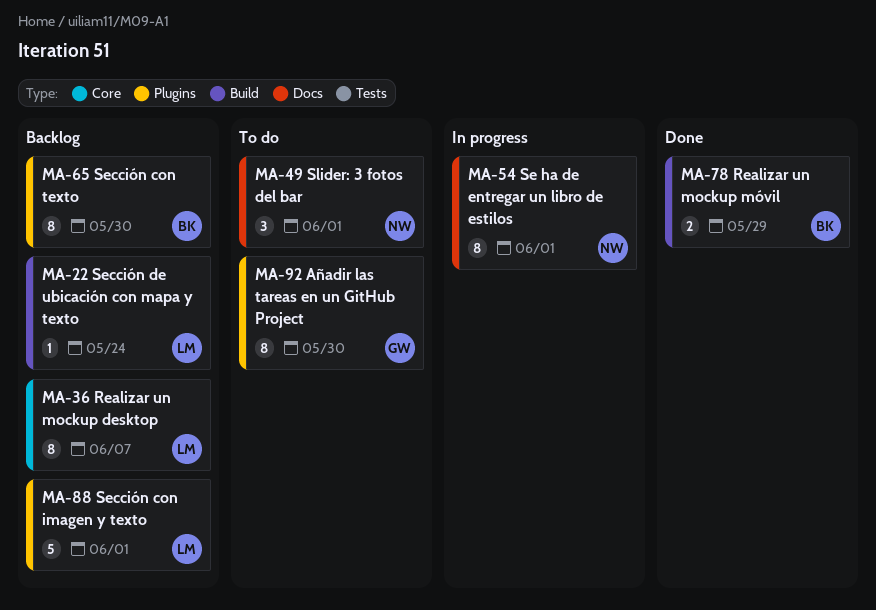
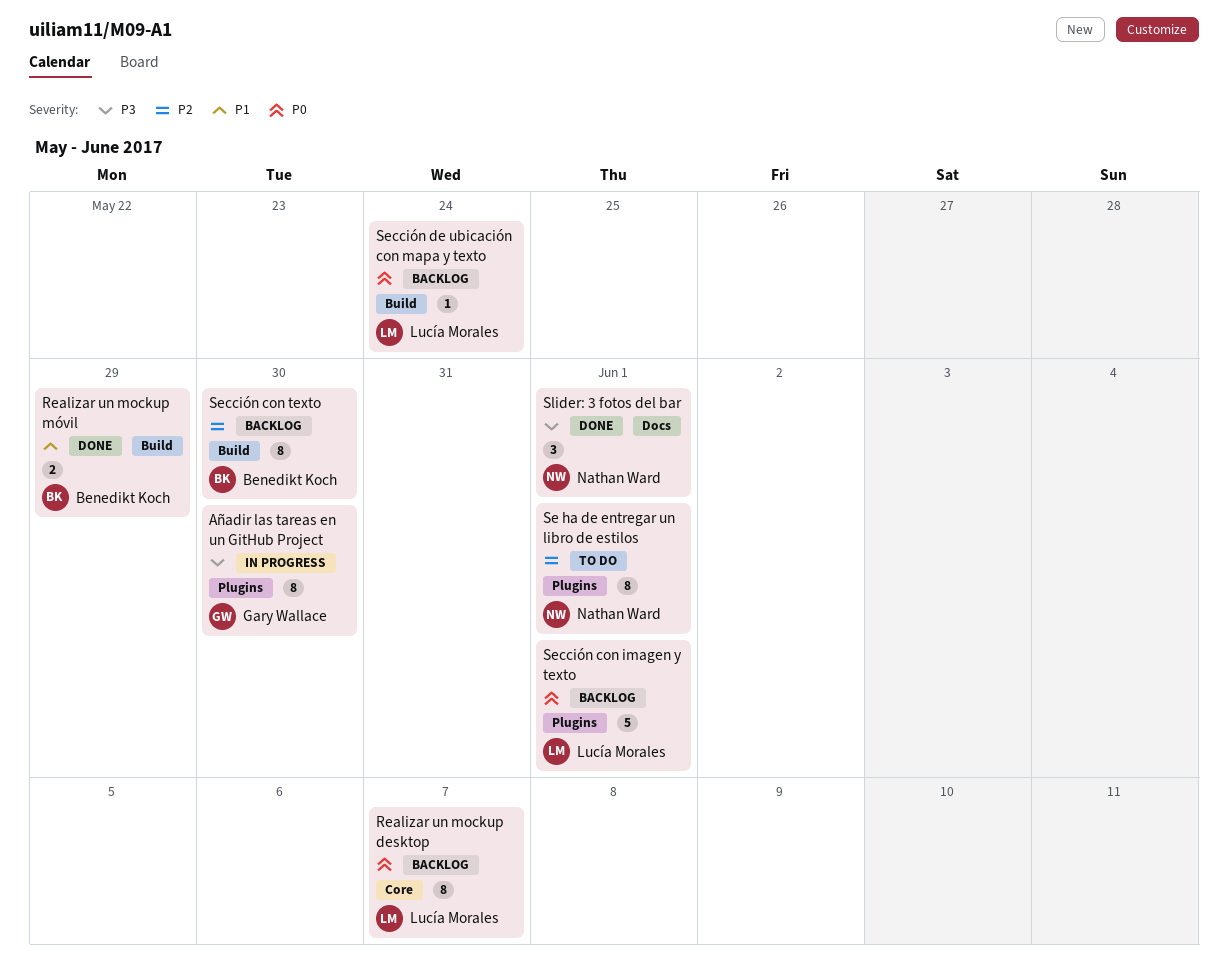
Añadir las tareas en un GitHub Project, status: To do -> In progress
Se ha de entregar un libro de estilos, status: In progress -> To do
Se ha de entregar un libro de estilos, label: Docs -> Plugins
Sección con texto, label: Plugins -> Build
Slider: 3 fotos del bar, status: To do -> Done

